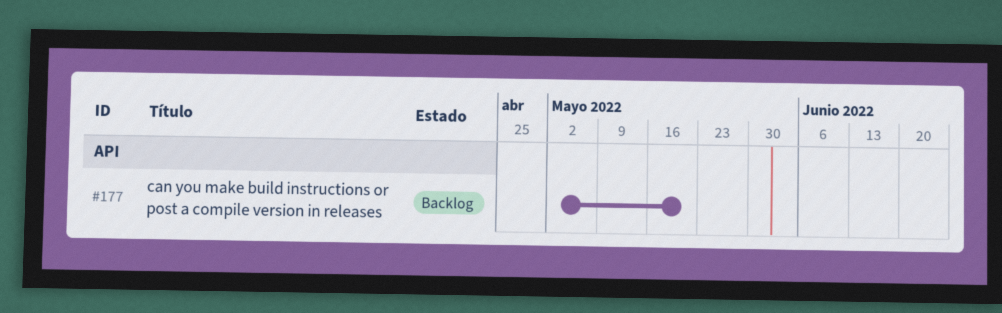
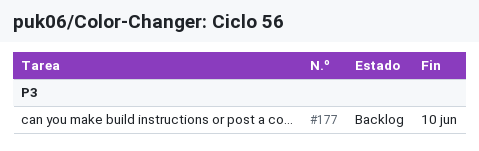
#177, due: May 20 -> Jun 10

